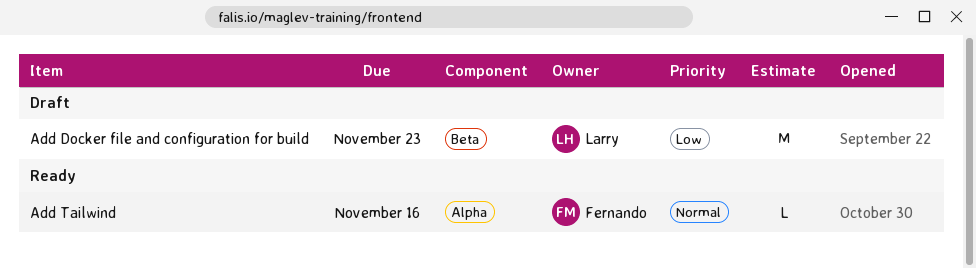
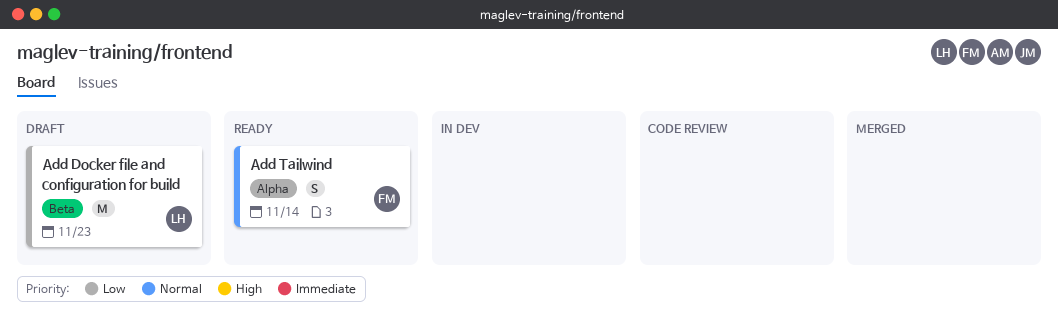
Add Tailwind, estimate: L -> S
Add Tailwind, due: Nov 16 -> Nov 14

